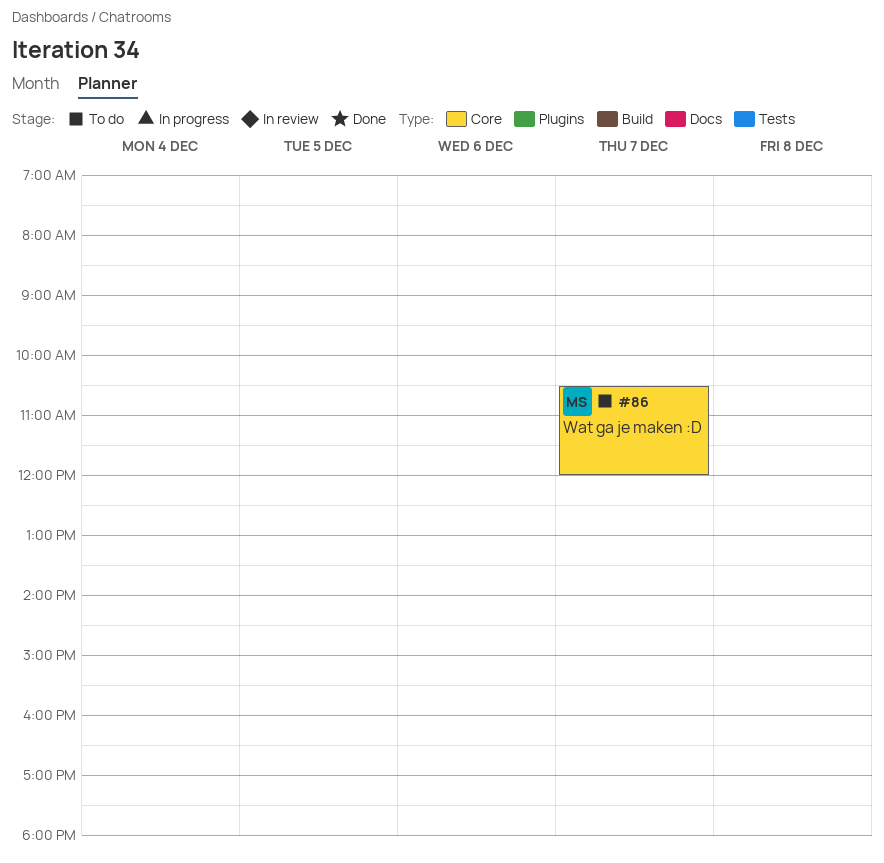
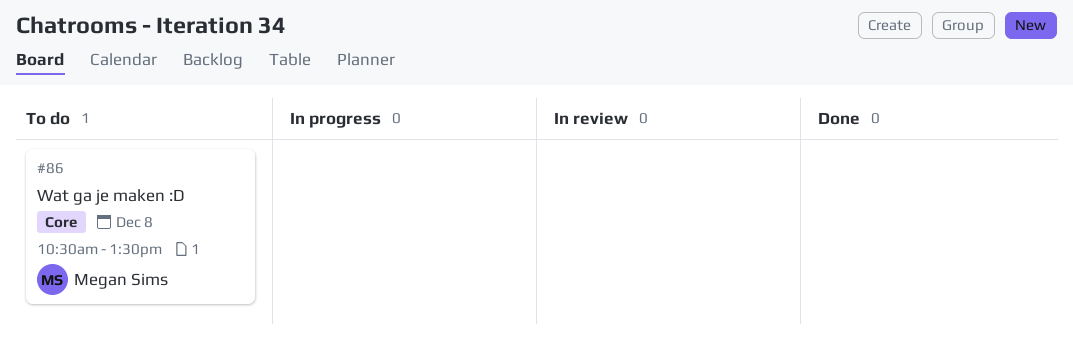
#86, day: Dec 7 -> Dec 8
#86, ends: 12:00 -> 13:30

